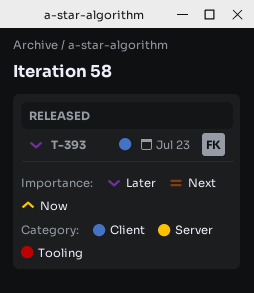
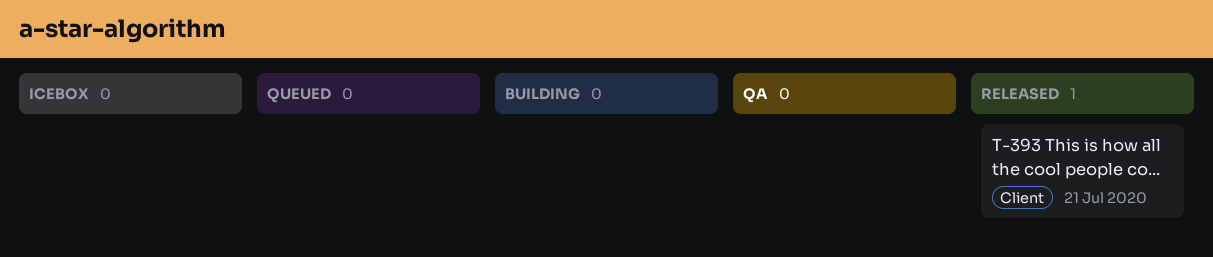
T-393, due: Jul 23 -> Jul 21

